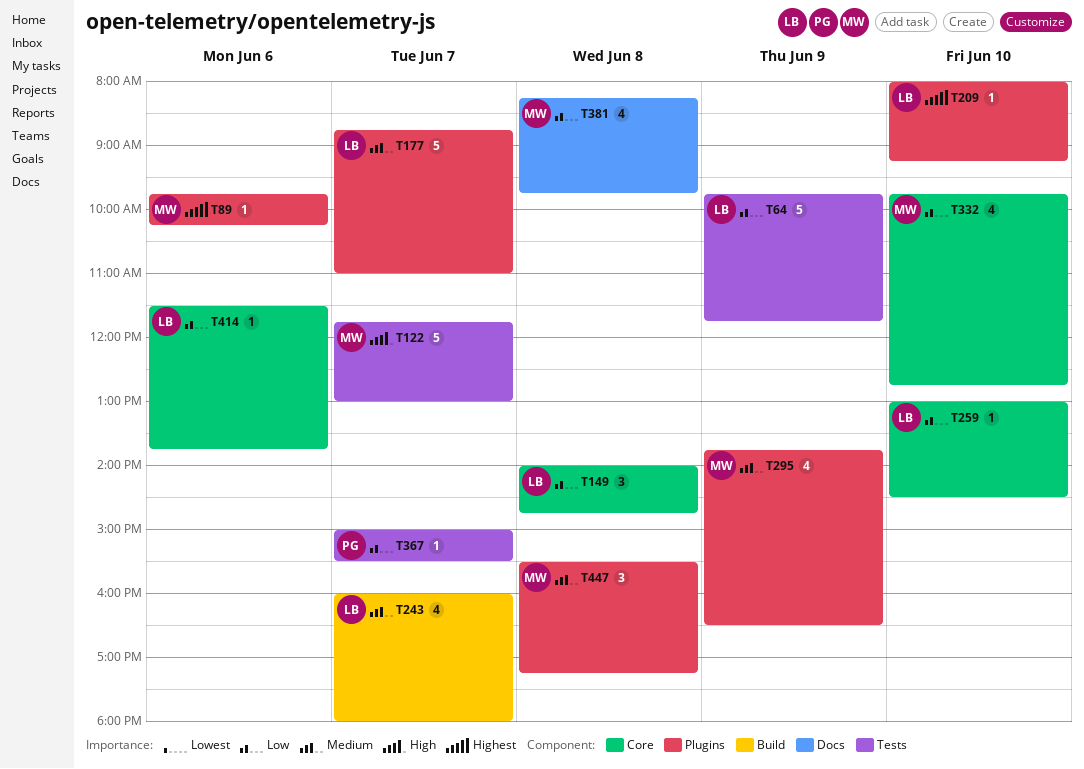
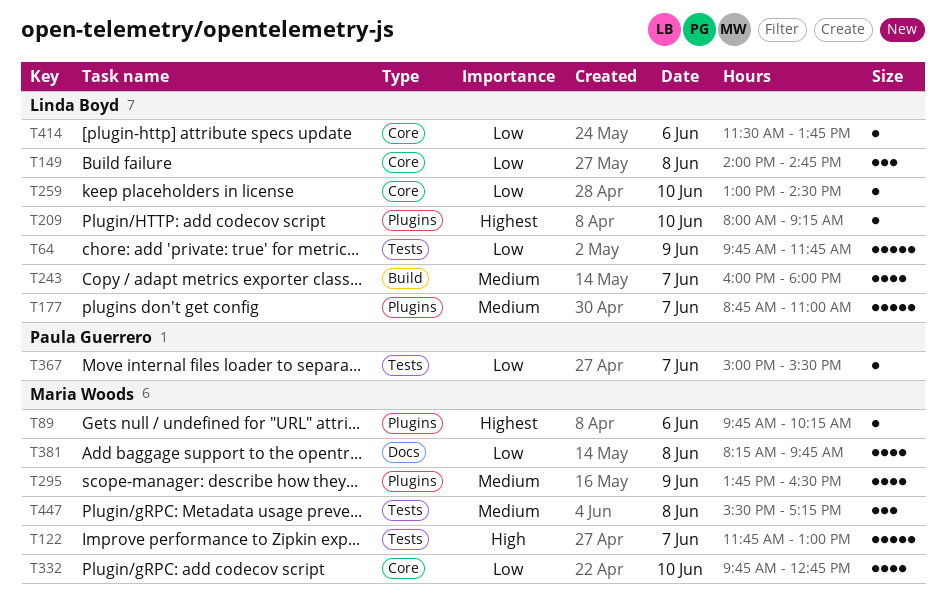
T447, label: Plugins -> Tests

